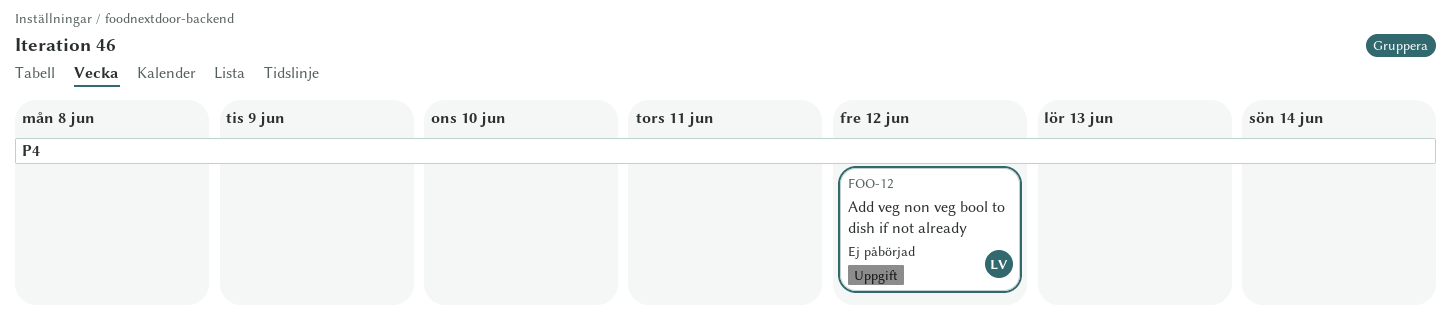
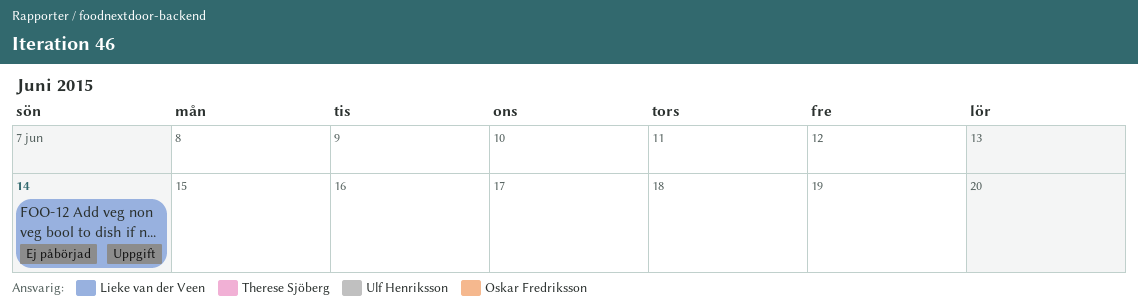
FOO-12, due: Jun 12 -> Jun 14

